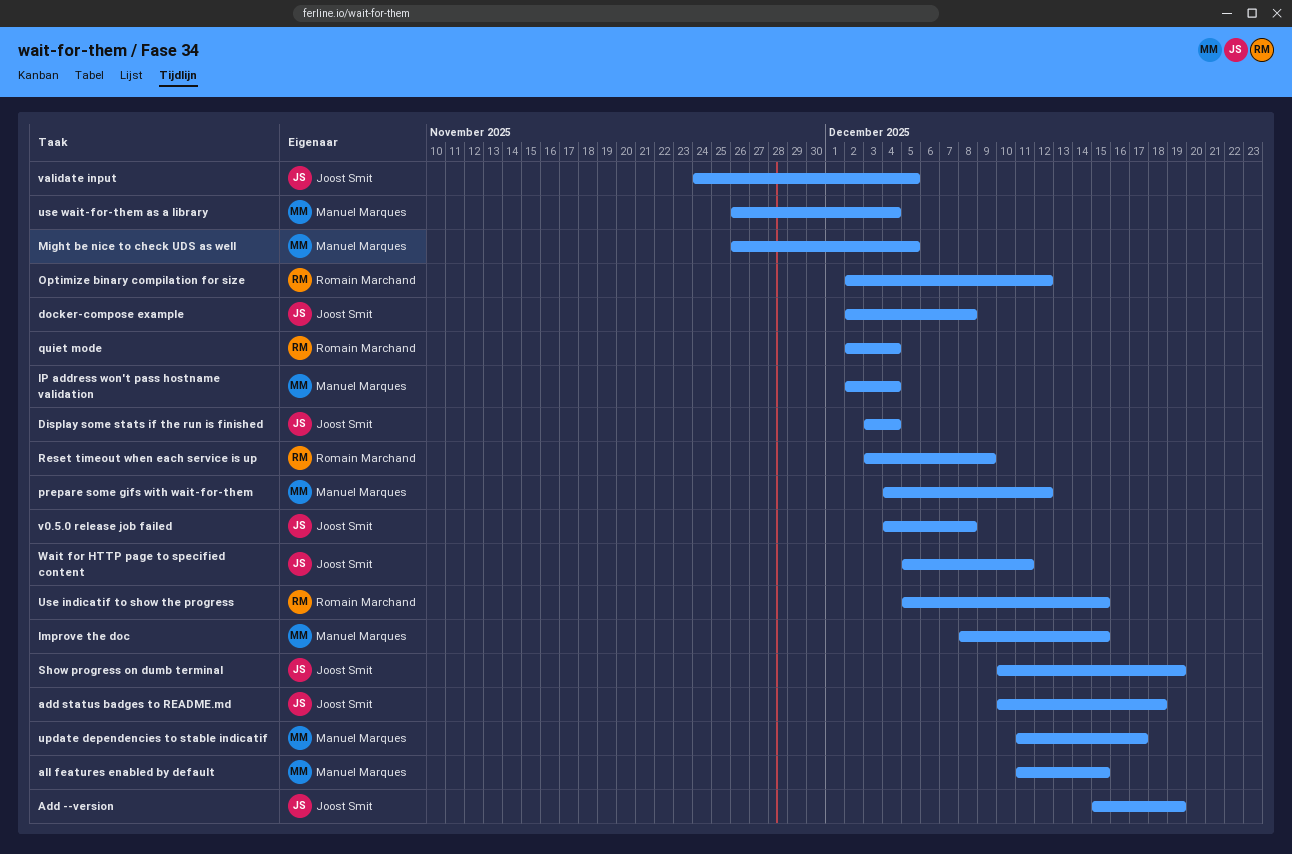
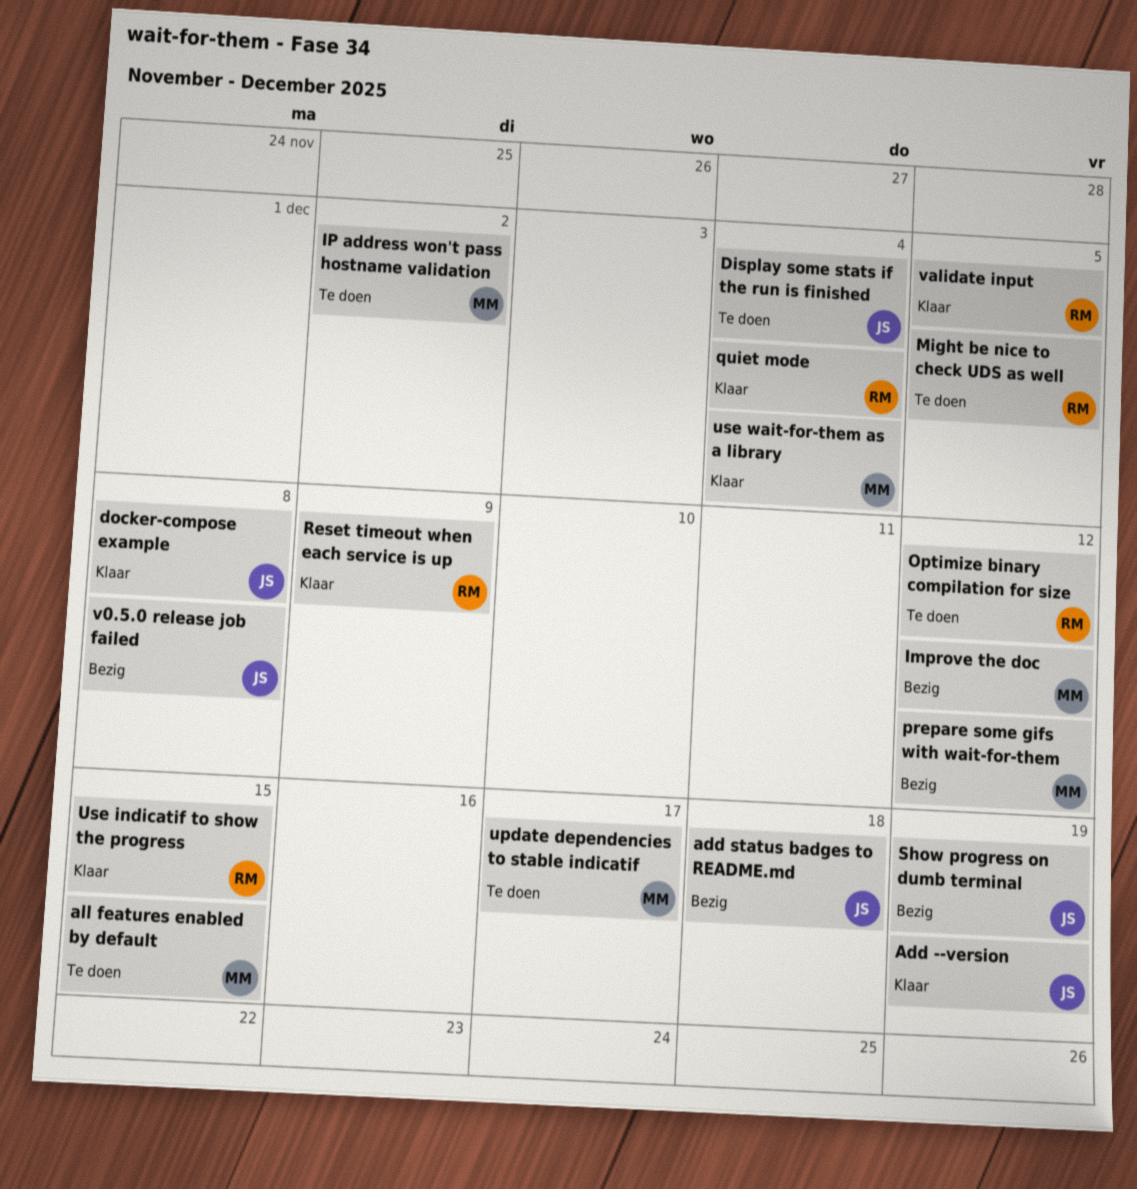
Improve the doc, due: Dec 15 -> Dec 12
IP address won't pass hostname validation, due: Dec 4 -> Dec 2
Might be nice to check UDS as well, owner: Manuel Marques -> Romain Marchand
validate input, owner: Joost Smit -> Romain Marchand
Wait for HTTP page to specified content: present -> none

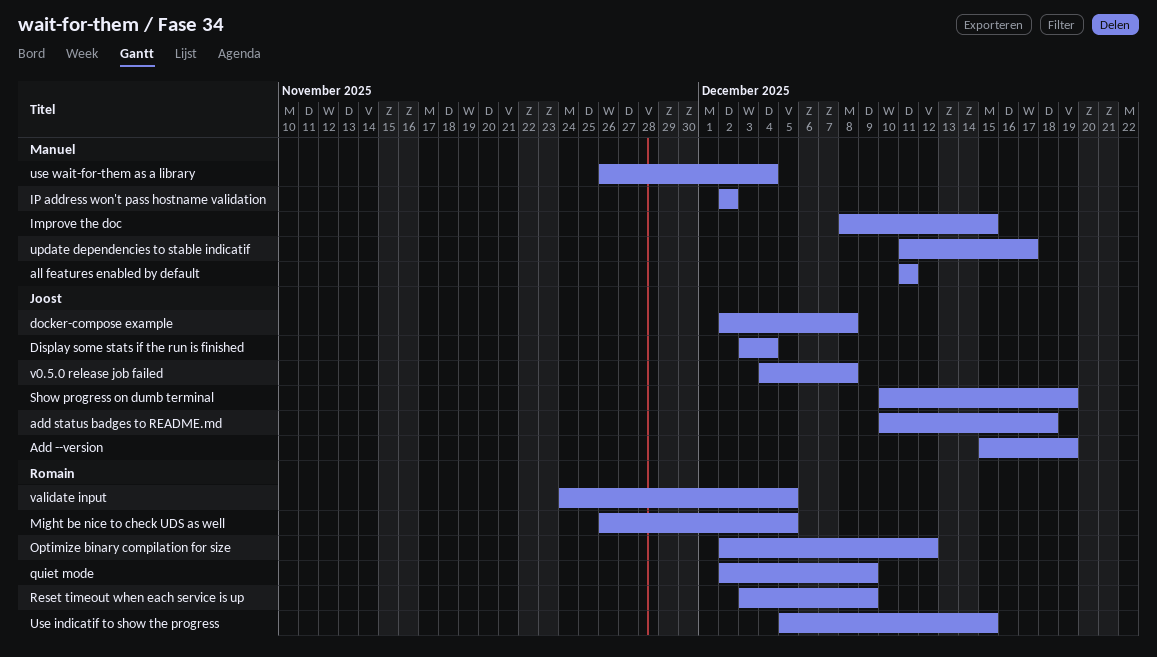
all features enabled by default, due: Dec 15 -> Dec 11
Improve the doc, due: Dec 12 -> Dec 15
prepare some gifs with wait-for-them: present -> none
quiet mode, due: Dec 4 -> Dec 9

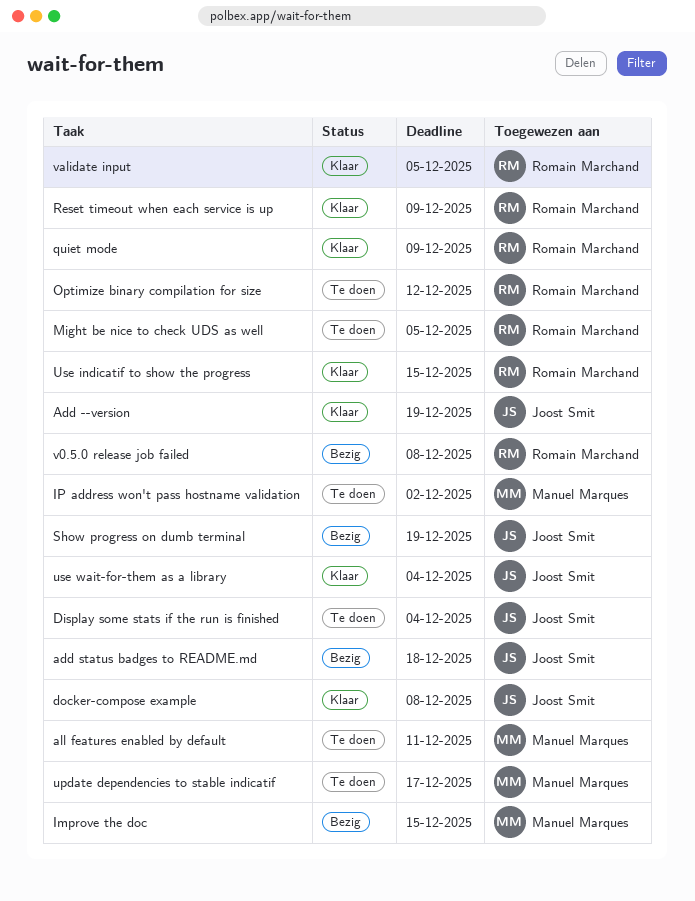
use wait-for-them as a library, owner: Manuel Marques -> Joost Smit
v0.5.0 release job failed, owner: Joost Smit -> Romain Marchand

